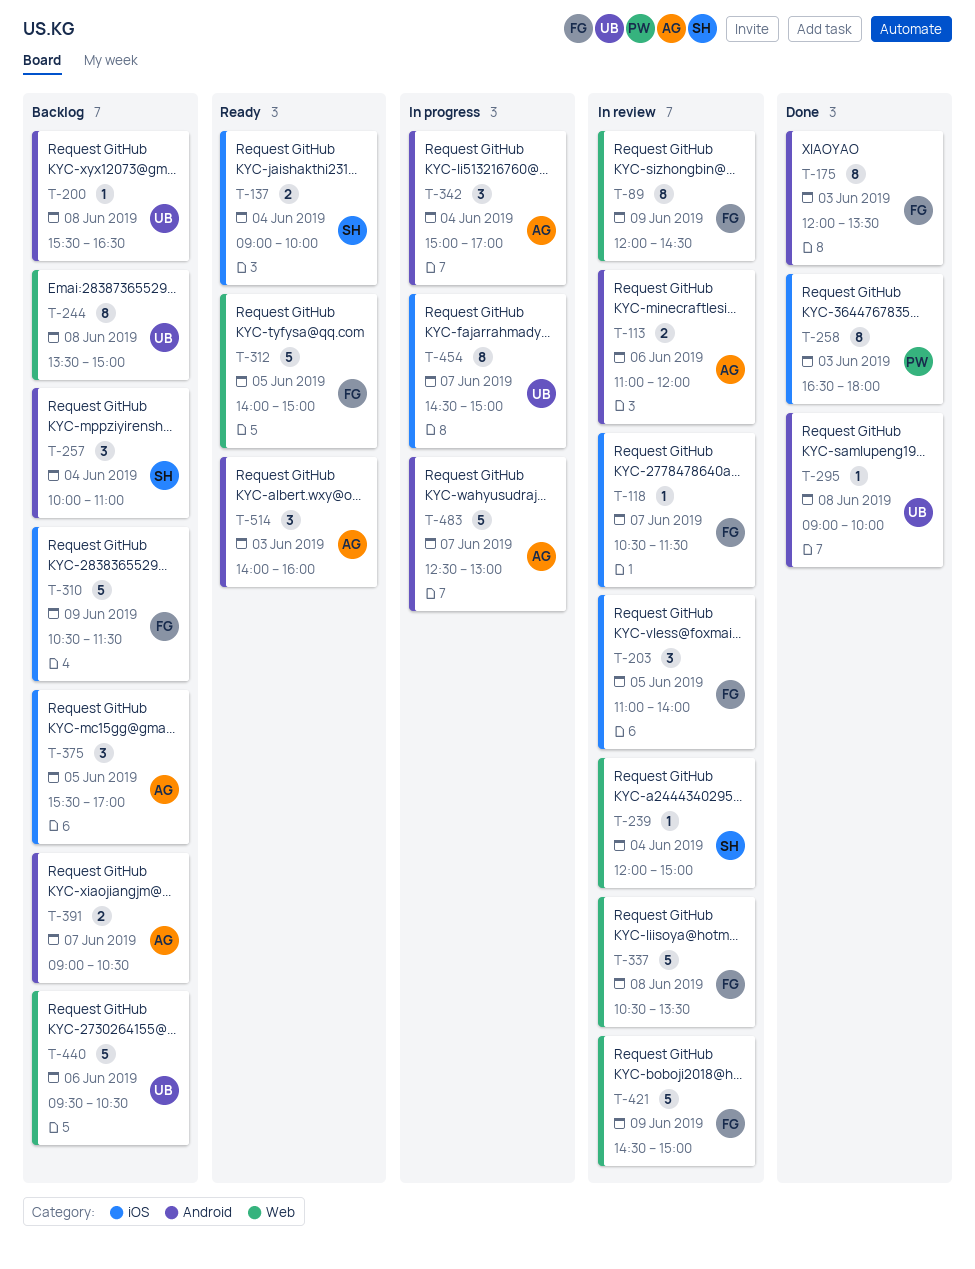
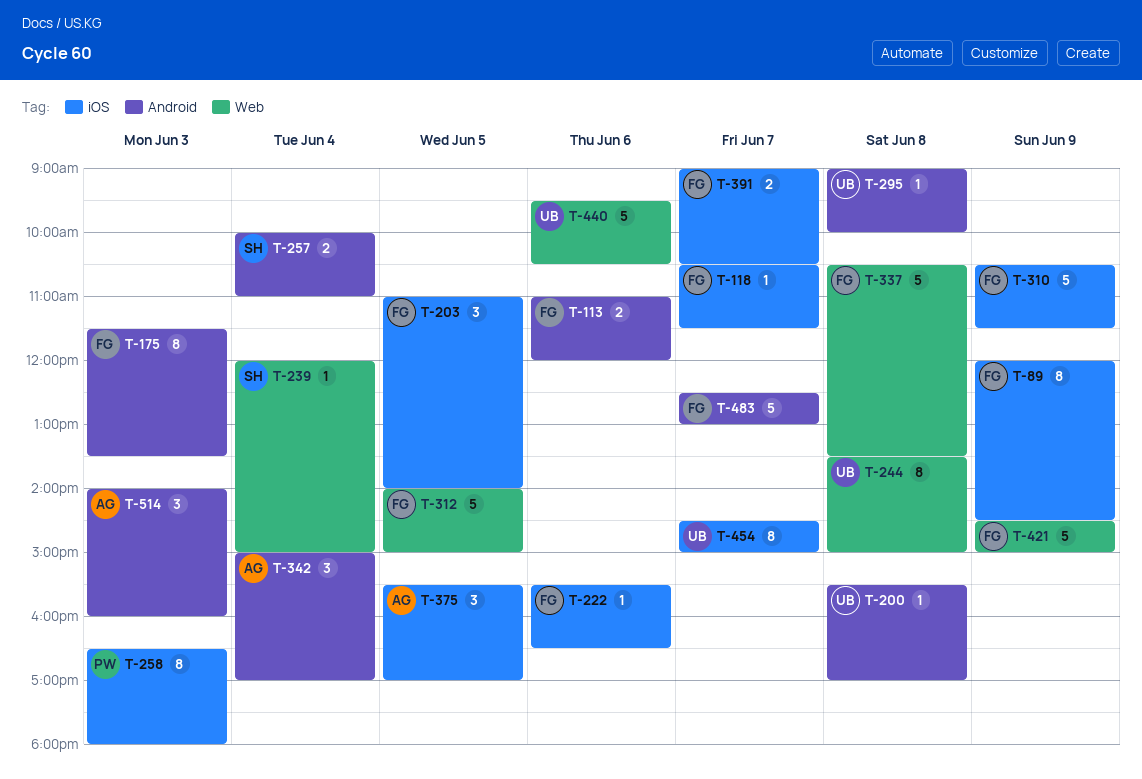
T-89, label: Web -> iOS
T-113, owner: AG -> FG
T-137: present -> none
T-175, begins: 12:00 -> 11:30
T-200, ends: 16:30 -> 17:00
T-222: none -> present
T-257, estimate: 3 -> 2
T-391, owner: AG -> FG
T-391, label: Android -> iOS
T-483, owner: AG -> FG

